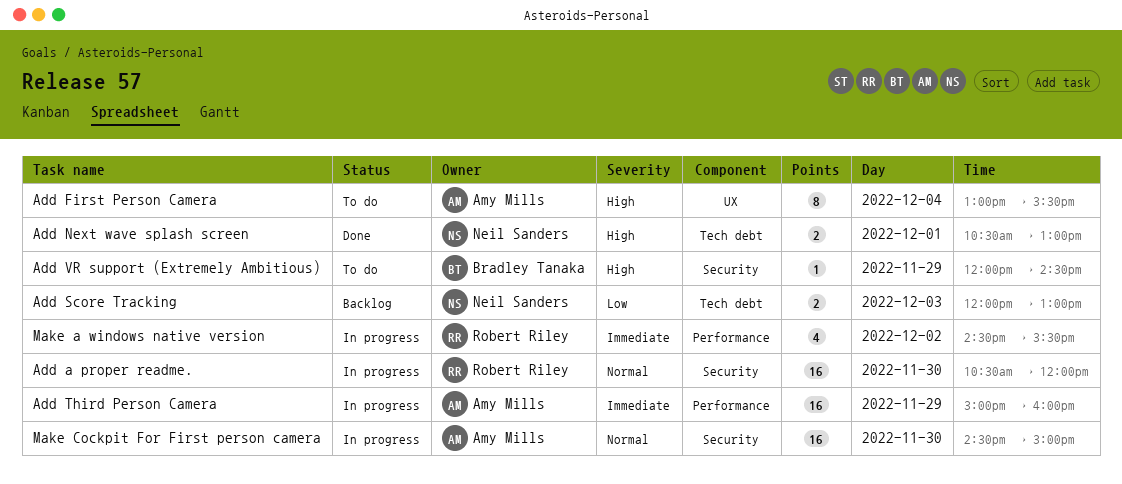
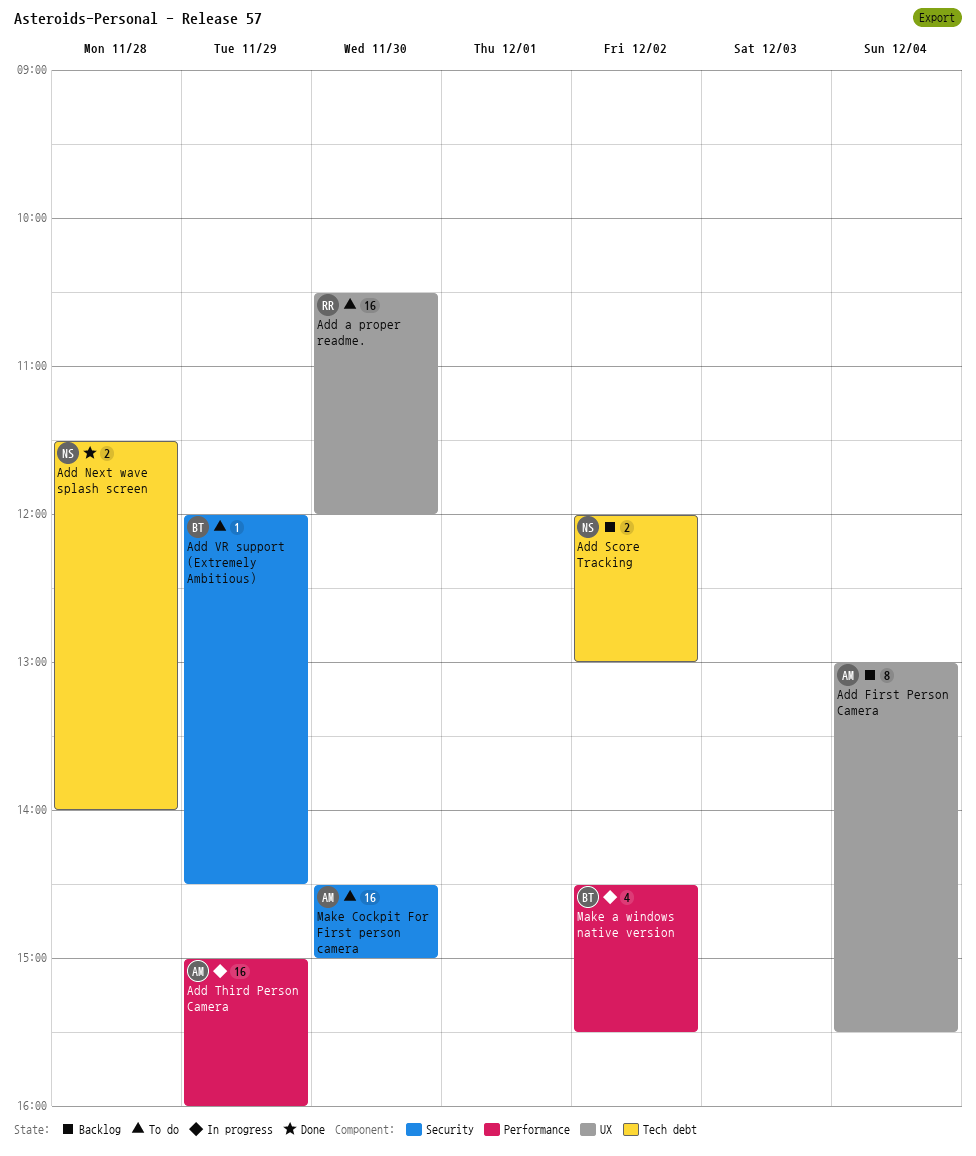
Add a proper readme., status: In progress -> To do
Add a proper readme., label: Security -> UX
Add First Person Camera, status: To do -> Backlog
Add Next wave splash screen, day: Dec 1 -> Nov 28
Add Next wave splash screen, begins: 10:30 -> 11:30
Add Next wave splash screen, ends: 13:00 -> 14:00
Add Score Tracking, day: Dec 3 -> Dec 2
Make a windows native version, owner: Robert Riley -> Bradley Tanaka
Make Cockpit For First person camera, status: In progress -> To do

